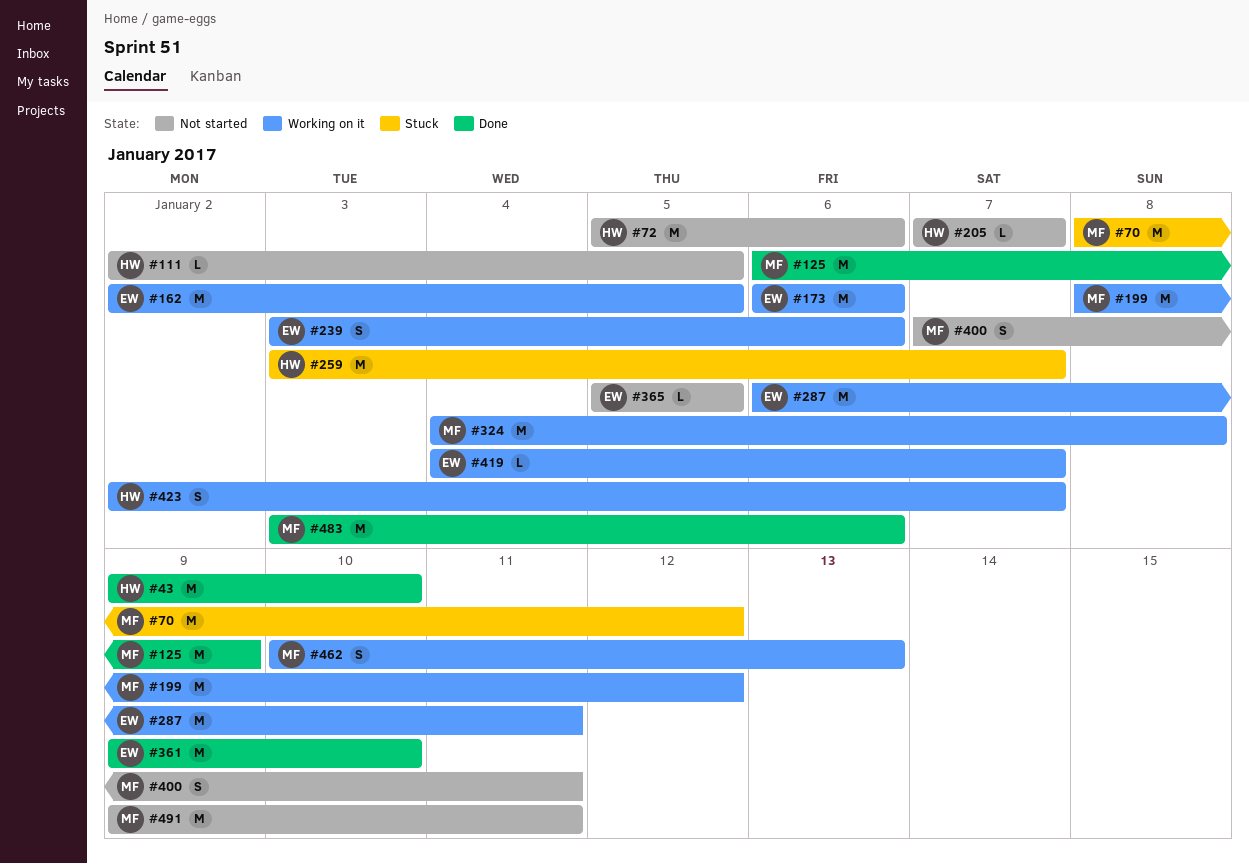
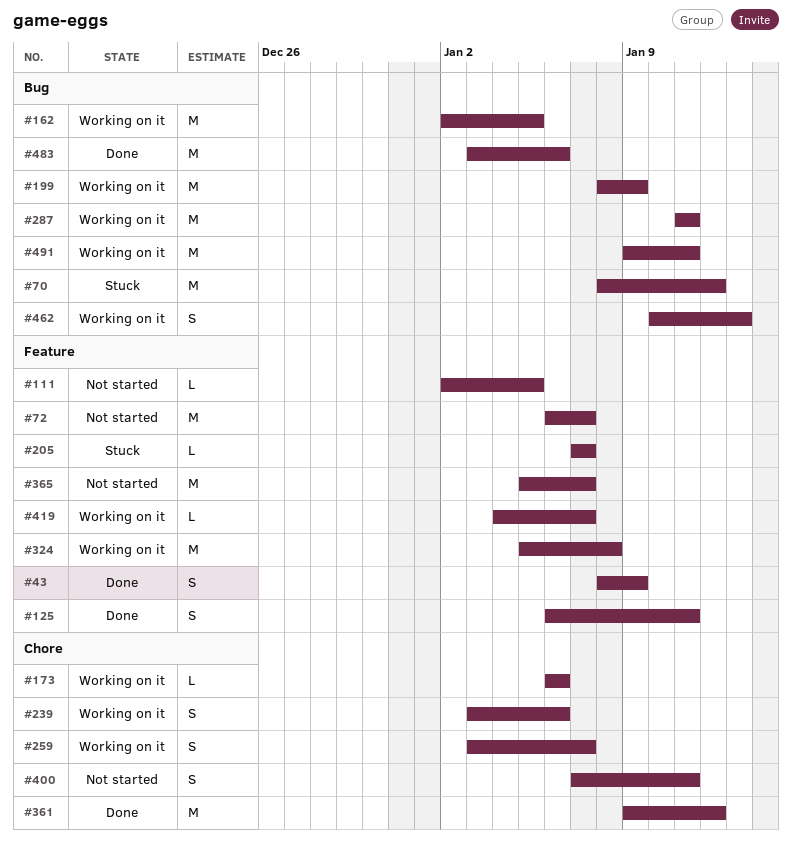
#43, estimate: M -> S
#43, start: Jan 9 -> Jan 8
#43, due: Jan 10 -> Jan 9
#72, start: Jan 5 -> Jan 6
#72, due: Jan 6 -> Jan 7
#125, estimate: M -> S
#125, due: Jan 9 -> Jan 11
#173, estimate: M -> L
#199, due: Jan 12 -> Jan 9
#205, status: Not started -> Stuck
#259, status: Stuck -> Working on it
#259, estimate: M -> S
#287, start: Jan 6 -> Jan 11
#324, start: Jan 4 -> Jan 5
#361, due: Jan 10 -> Jan 12
#365, estimate: L -> M
#365, due: Jan 5 -> Jan 7
#423: present -> none
#491, status: Not started -> Working on it

